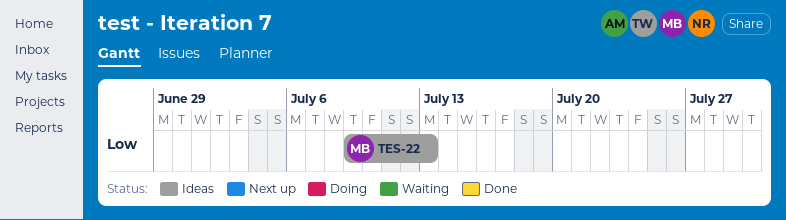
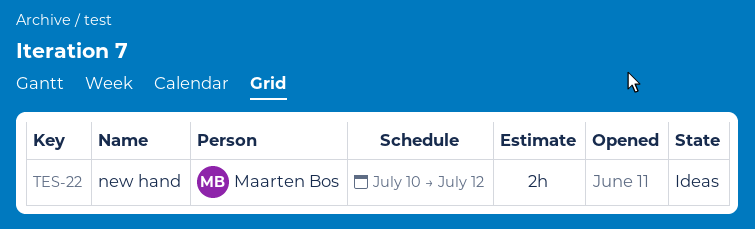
TES-22, start: Jul 9 -> Jul 10
TES-22, due: Jul 13 -> Jul 12

